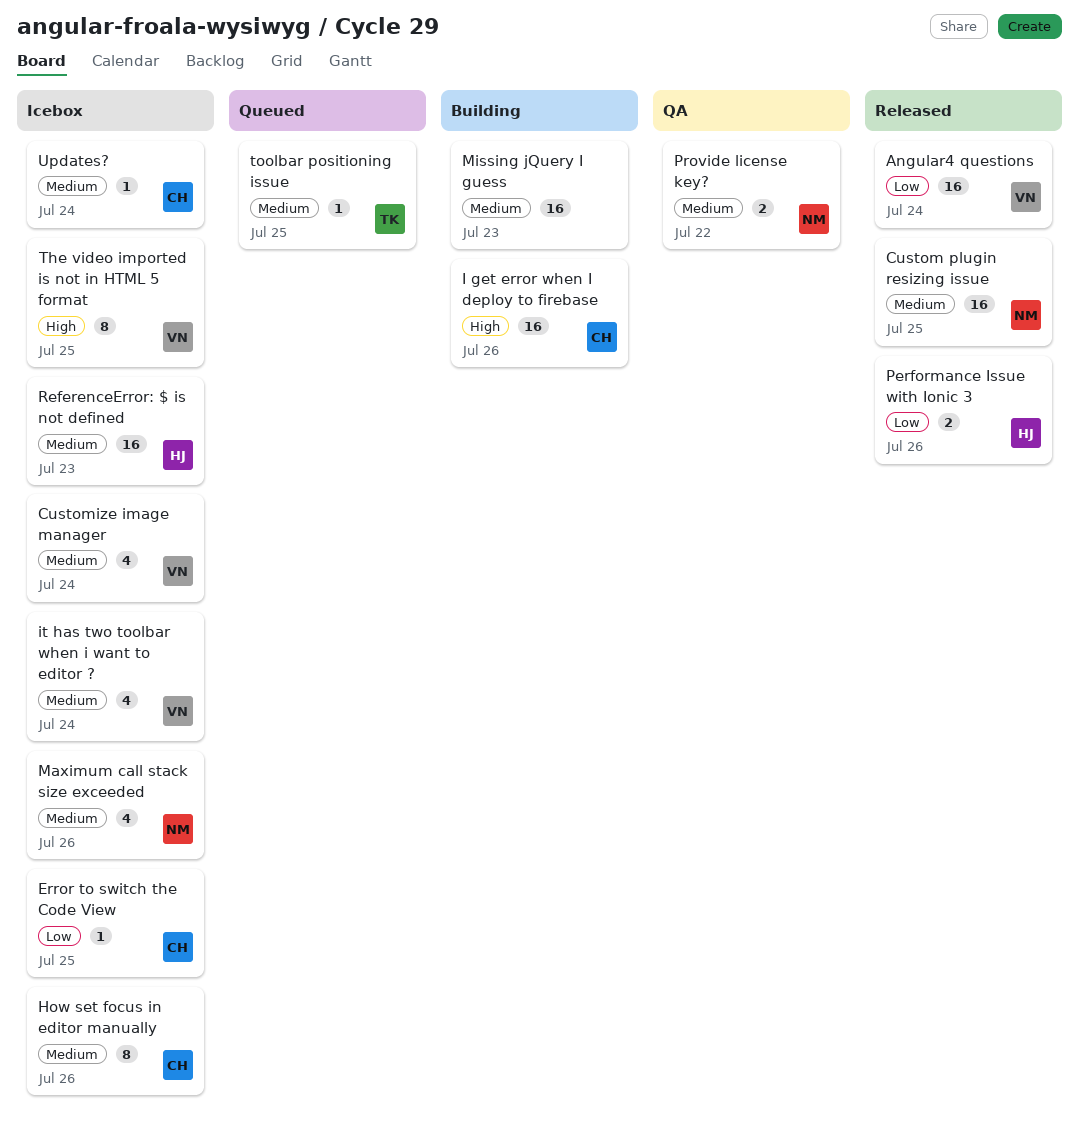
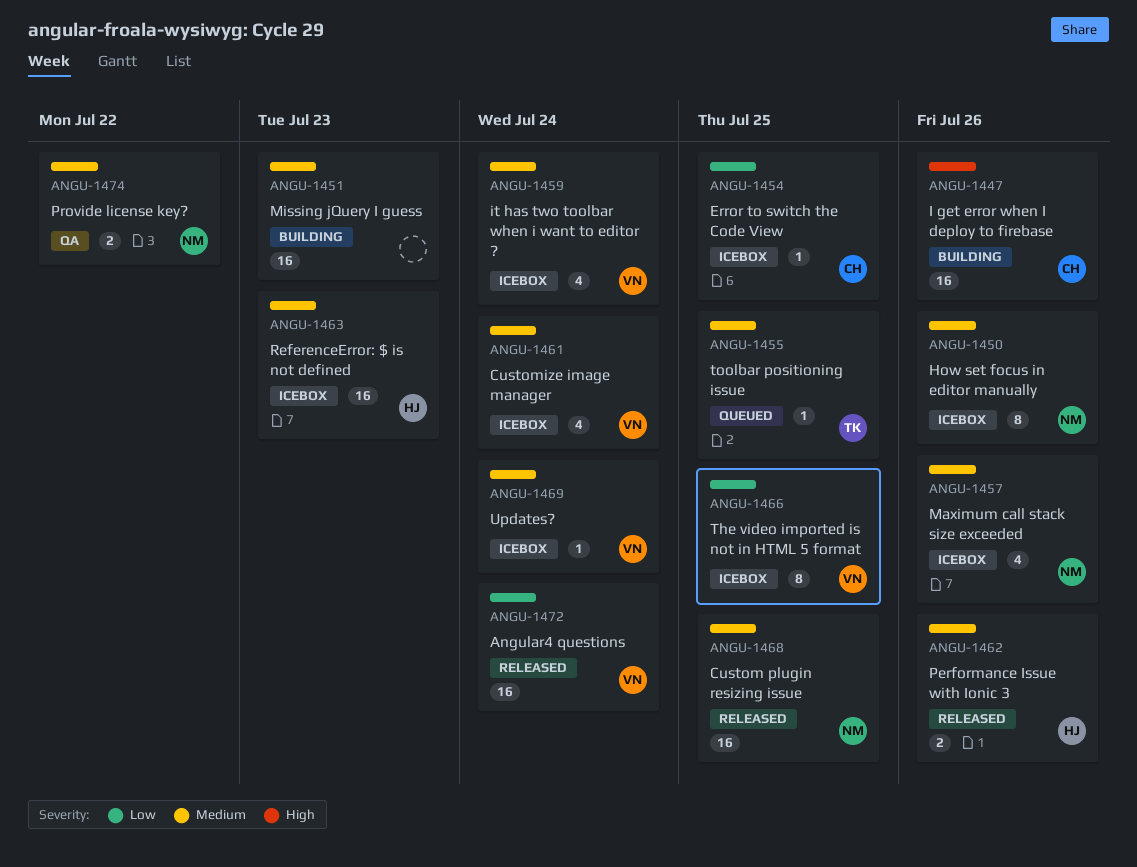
How set focus in editor manually, owner: CH -> NM
Performance Issue with Ionic 3, priority: Low -> Medium
The video imported is not in HTML 5 format, priority: High -> Low
Updates?, owner: CH -> VN

